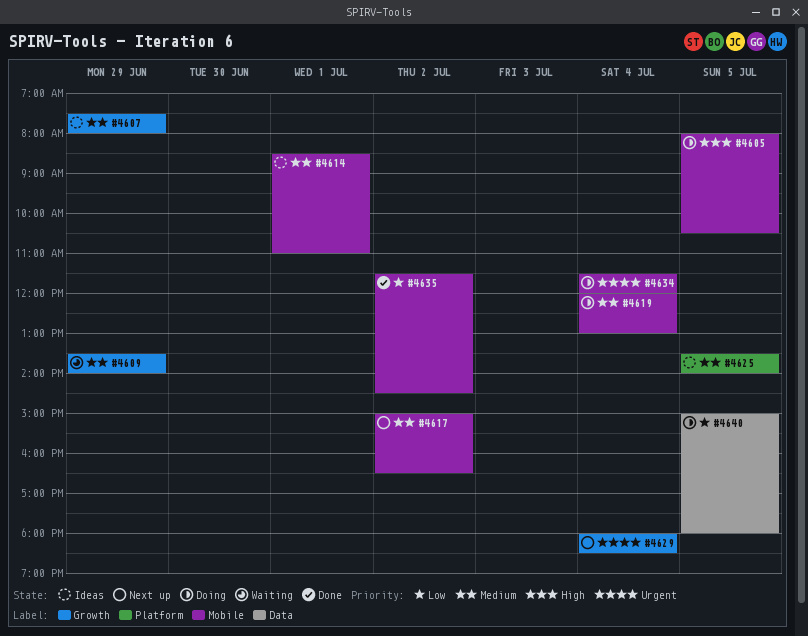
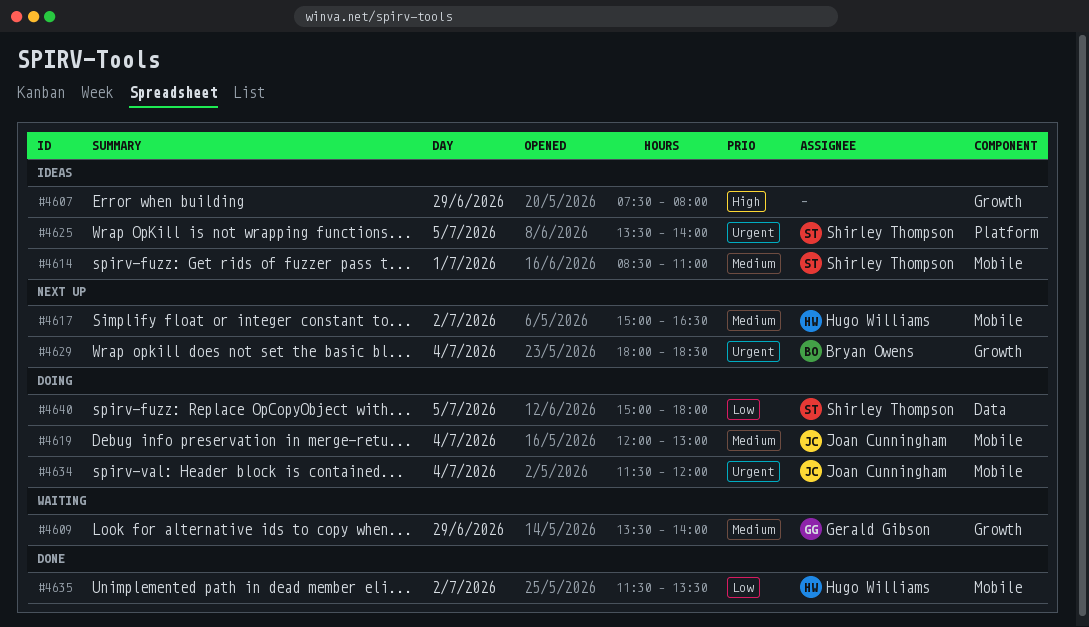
#4605: present -> none
#4607, priority: Medium -> High
#4625, priority: Medium -> Urgent
#4635, ends: 14:30 -> 13:30

